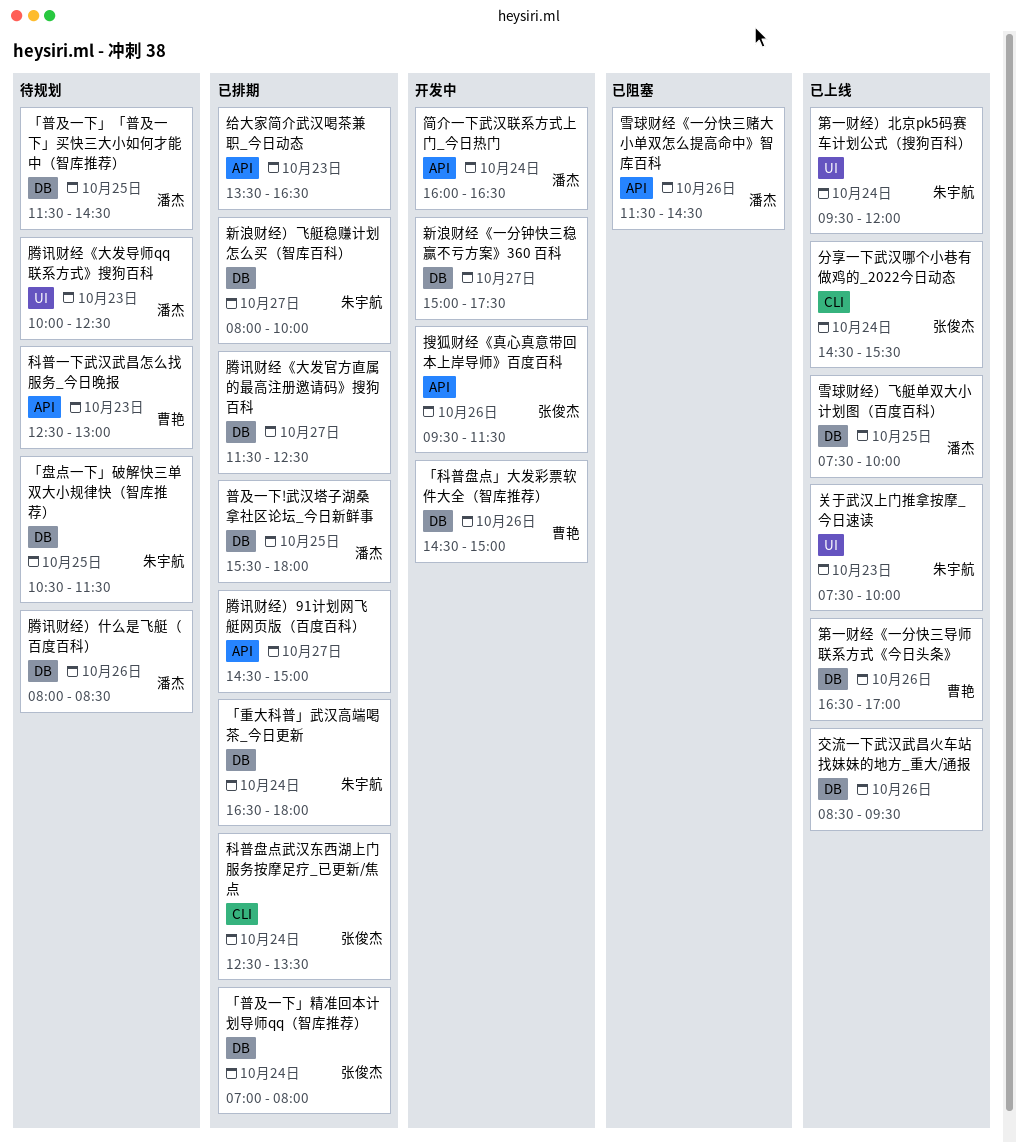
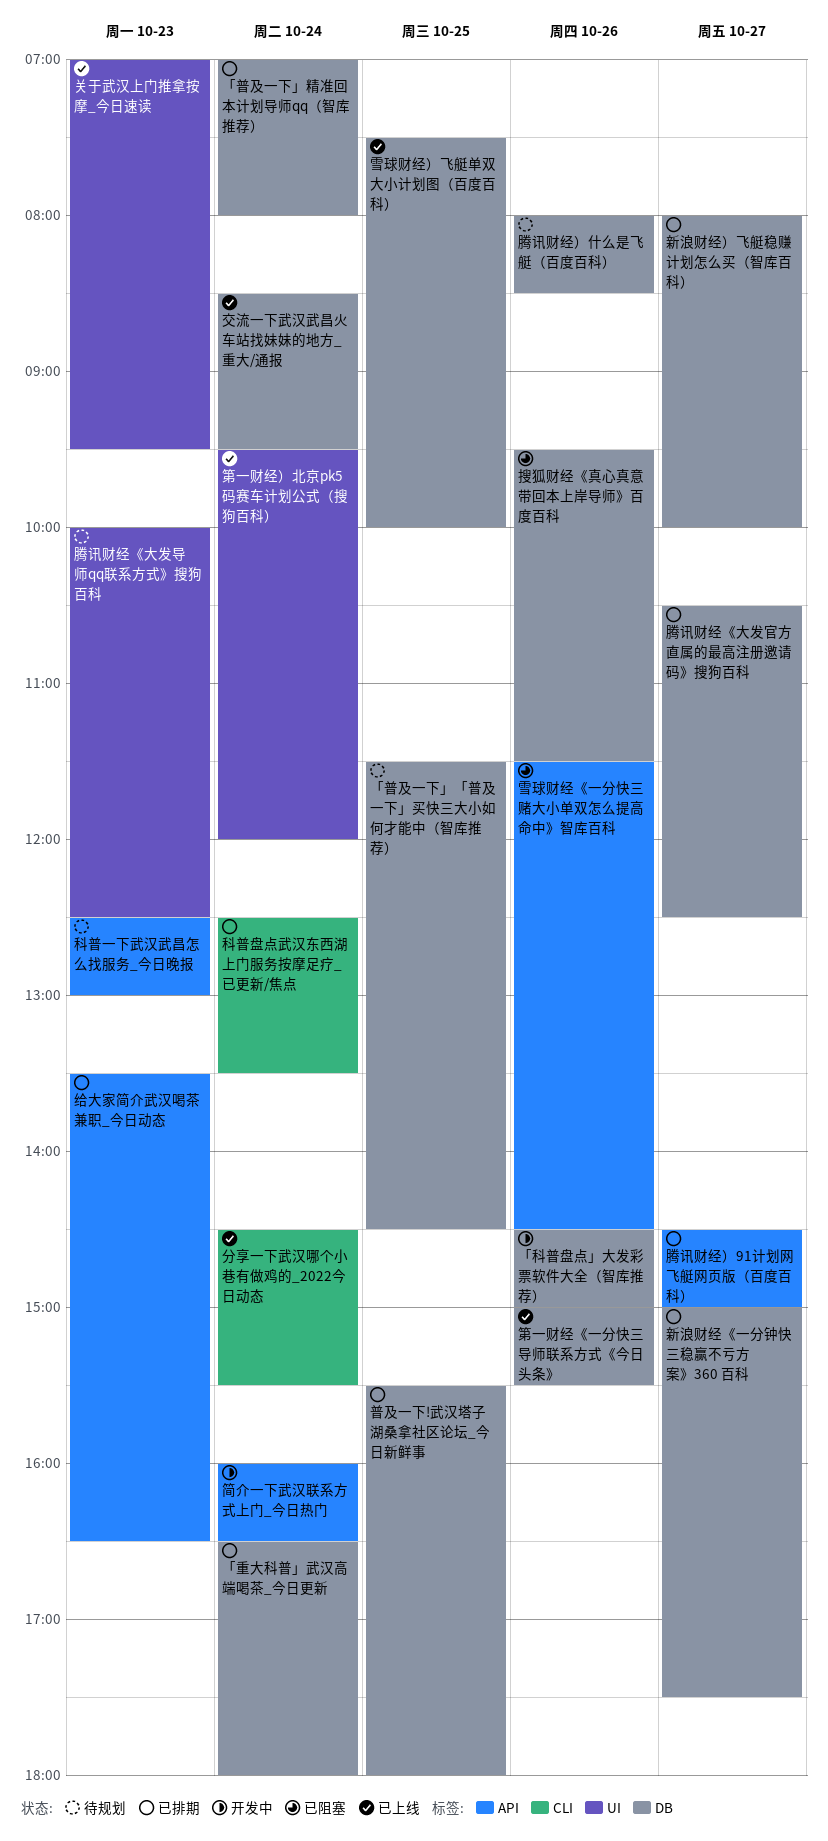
「盘点一下」破解快三单双大小规律快（智库推荐）: present -> none
交流一下武汉武昌火车站找妹妹的地方_重大/通报, day: Oct 26 -> Oct 24
关于武汉上门推拿按摩_今日速读, begins: 07:30 -> 07:00
关于武汉上门推拿按摩_今日速读, ends: 10:00 -> 09:30
搜狐财经《真心真意带回本上岸导师》百度百科, status: 开发中 -> 已阻塞
搜狐财经《真心真意带回本上岸导师》百度百科, label: API -> DB
新浪财经《一分钟快三稳赢不亏方案》360 百科, status: 开发中 -> 已排期
第一财经《一分快三导师联系方式《今日头条》, begins: 16:30 -> 15:00
第一财经《一分快三导师联系方式《今日头条》, ends: 17:00 -> 15:30
腾讯财经《大发官方直属的最高注册邀请码》搜狗百科, begins: 11:30 -> 10:30

